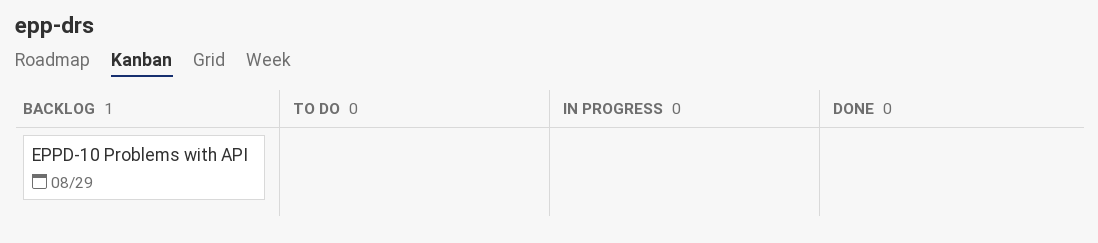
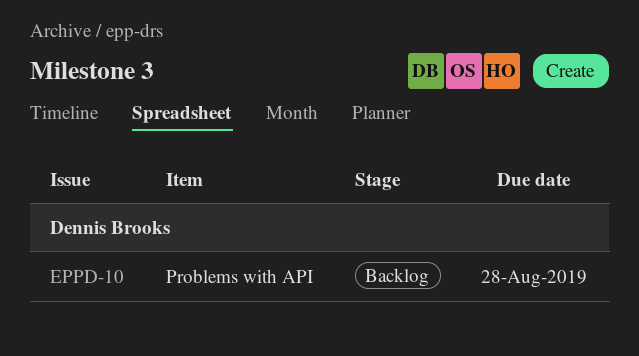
EPPD-10, due: Aug 29 -> Aug 28

